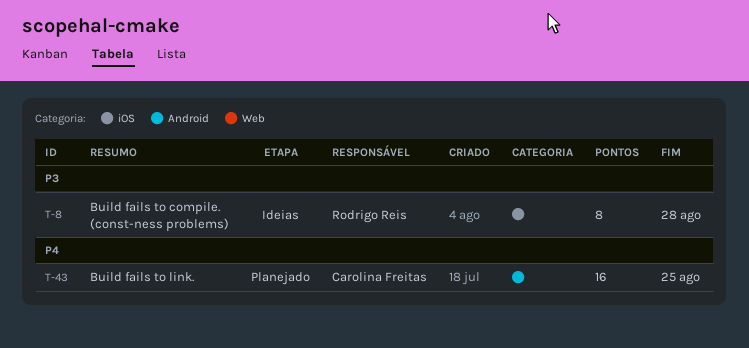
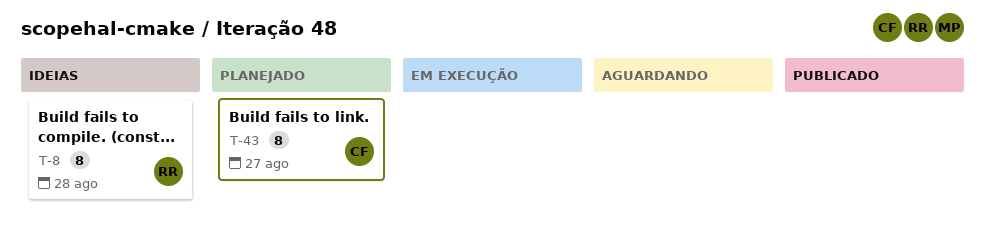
T-43, estimate: 16 -> 8
T-43, due: Aug 25 -> Aug 27

